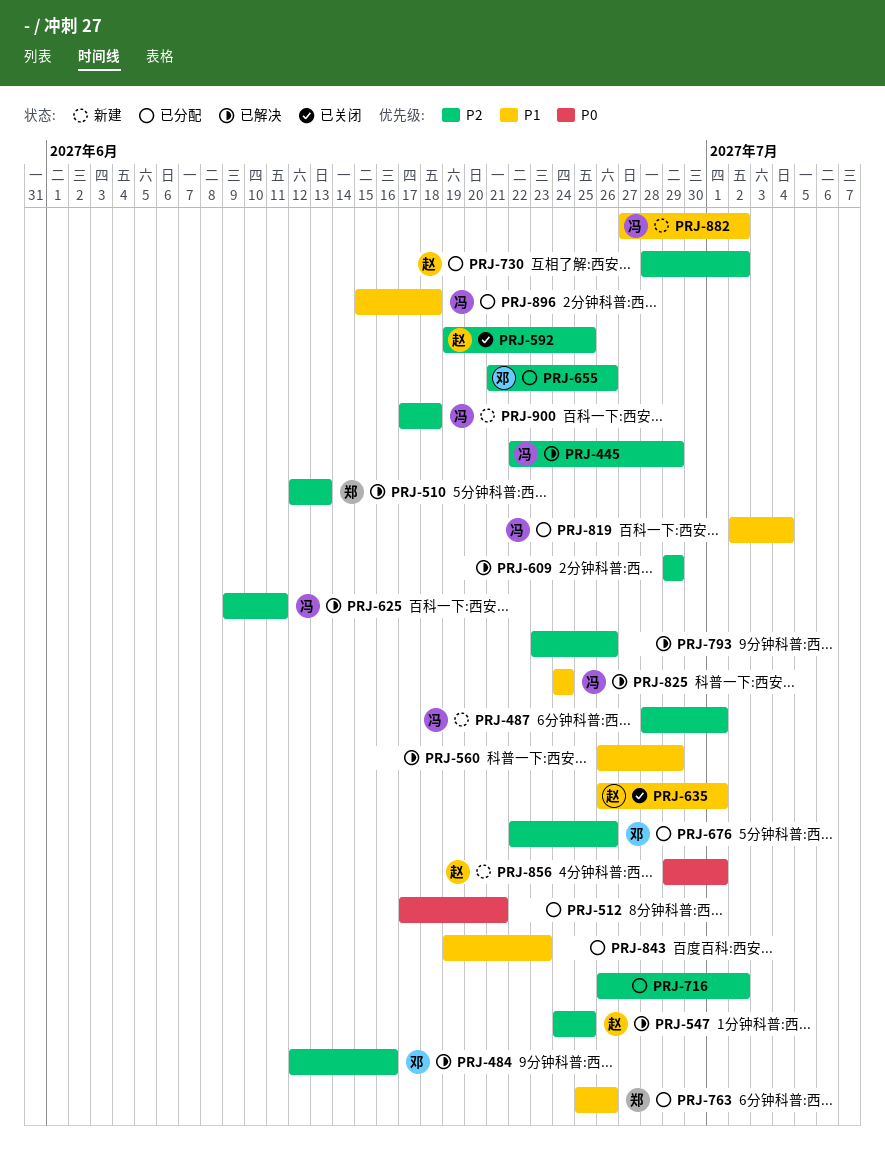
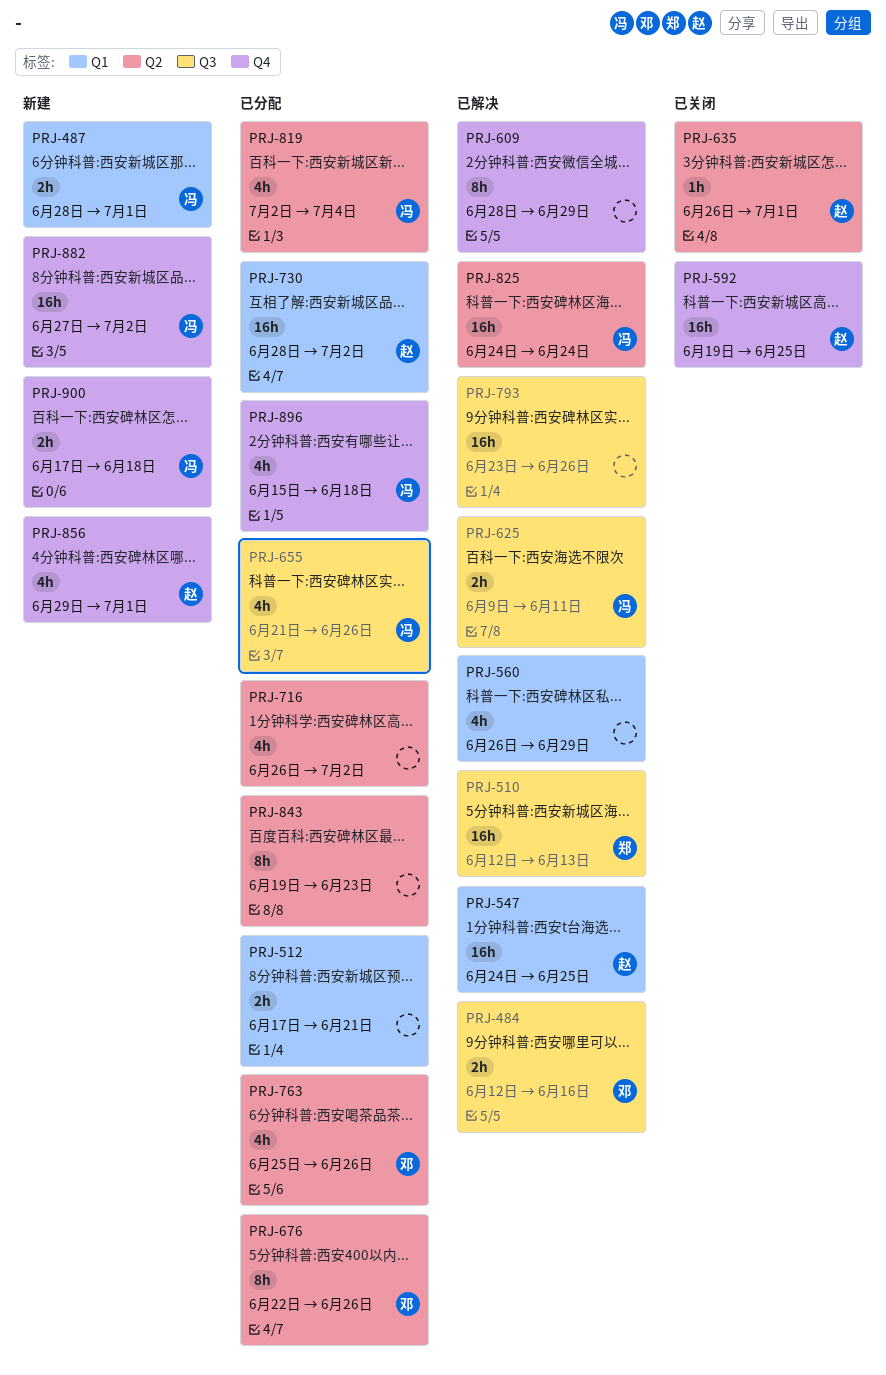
PRJ-445: present -> none
PRJ-609, start: Jun 29 -> Jun 28
PRJ-655, owner: 邓 -> 冯
PRJ-763, owner: 郑 -> 邓

